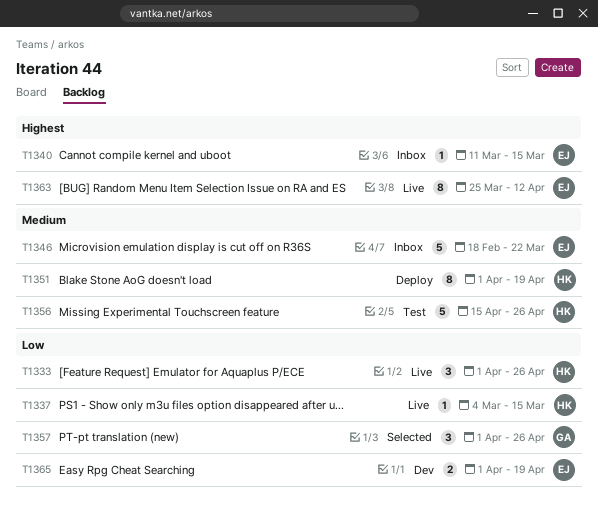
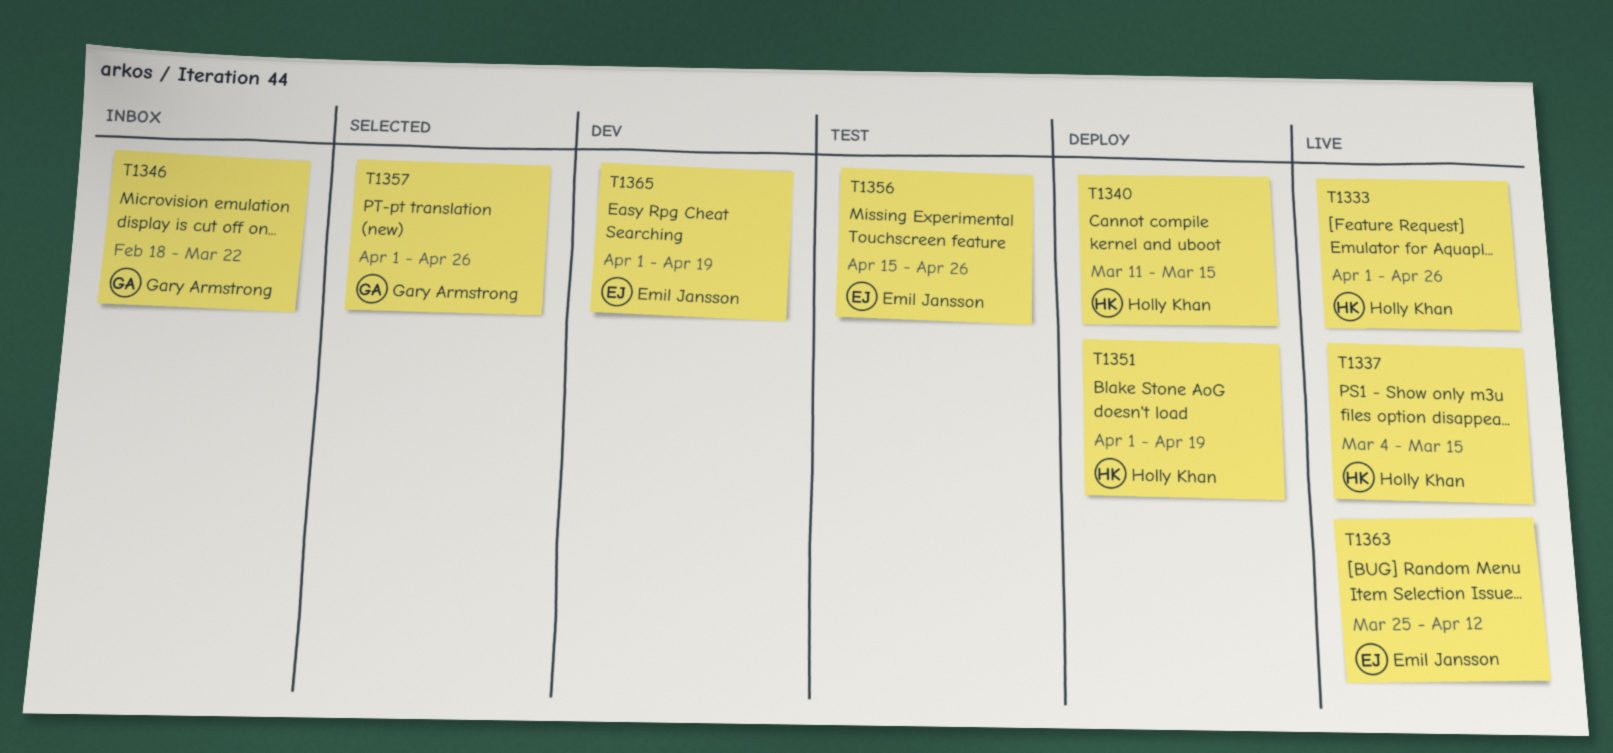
T1340, status: Inbox -> Deploy
T1340, owner: Emil Jansson -> Holly Khan
T1346, owner: Emil Jansson -> Gary Armstrong
T1356, owner: Holly Khan -> Emil Jansson

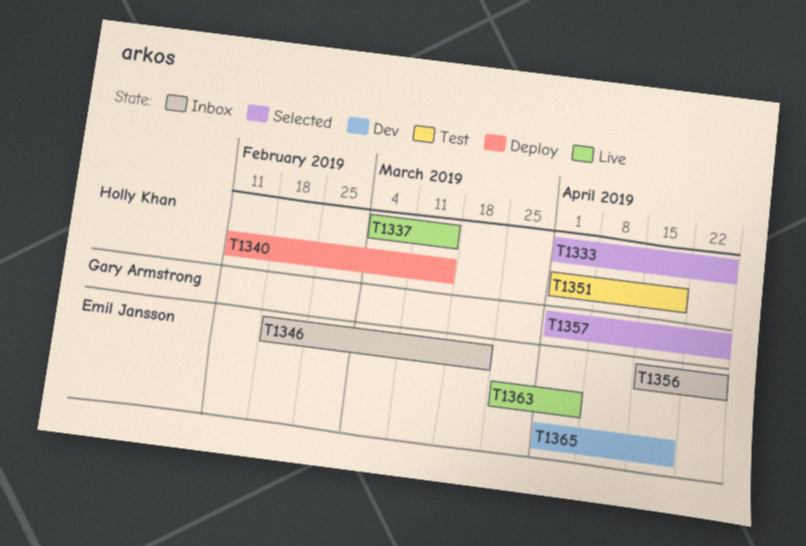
T1333, status: Live -> Selected
T1340, start: Mar 11 -> Feb 11
T1346, owner: Gary Armstrong -> Emil Jansson
T1351, status: Deploy -> Test
T1356, status: Test -> Inbox
T1363, due: Apr 12 -> Apr 5

